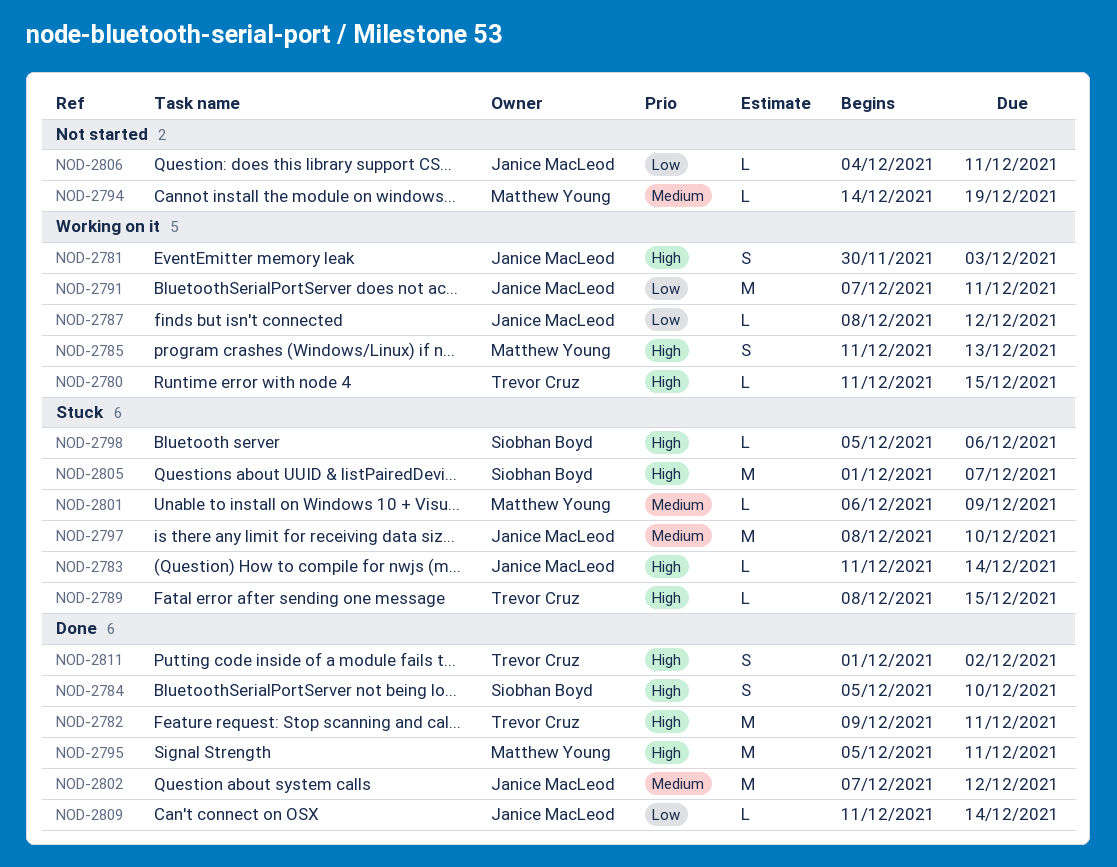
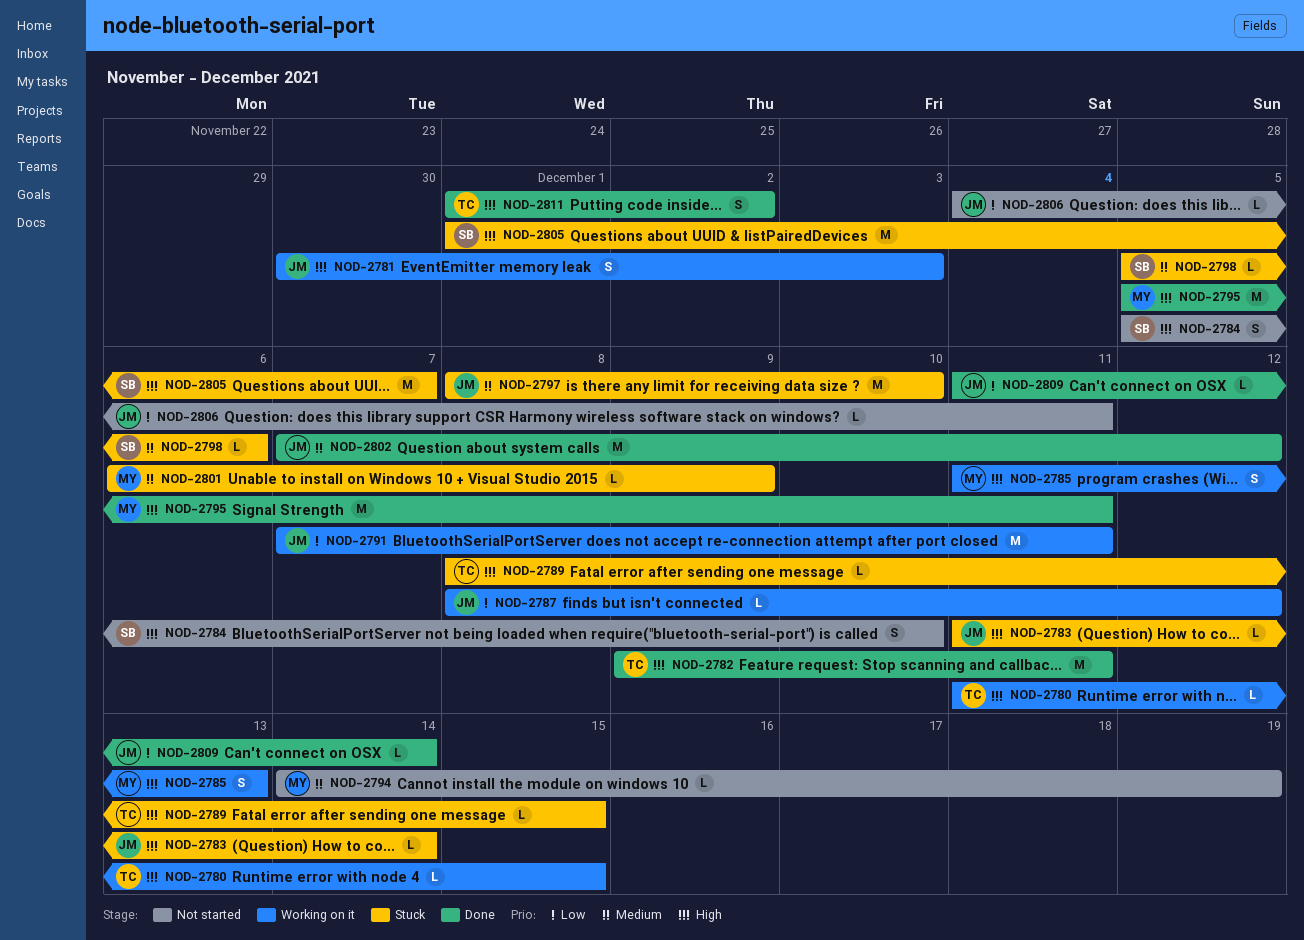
NOD-2784, status: Done -> Not started
NOD-2798, priority: High -> Medium

